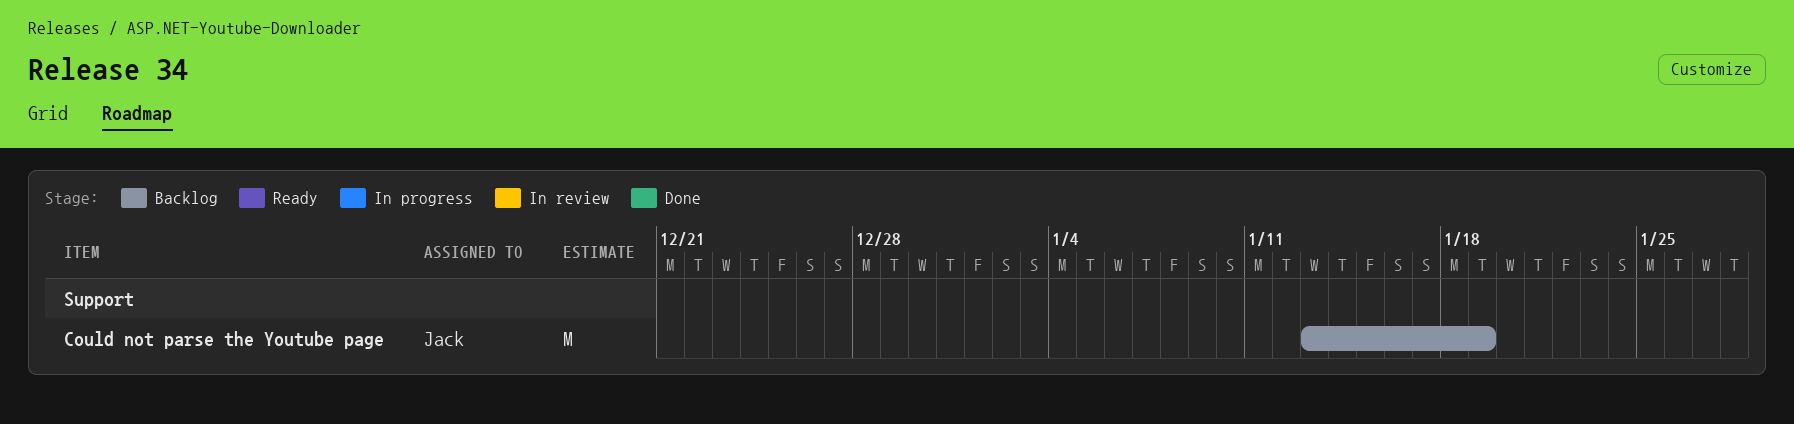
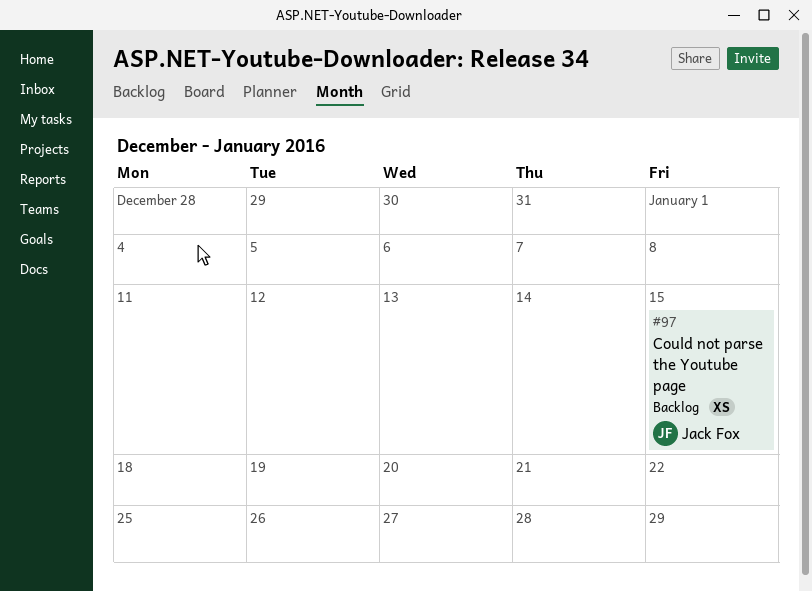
Could not parse the Youtube page, estimate: M -> XS
Could not parse the Youtube page, due: Jan 19 -> Jan 15

